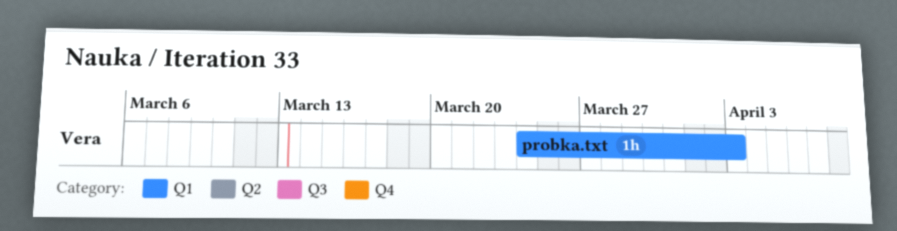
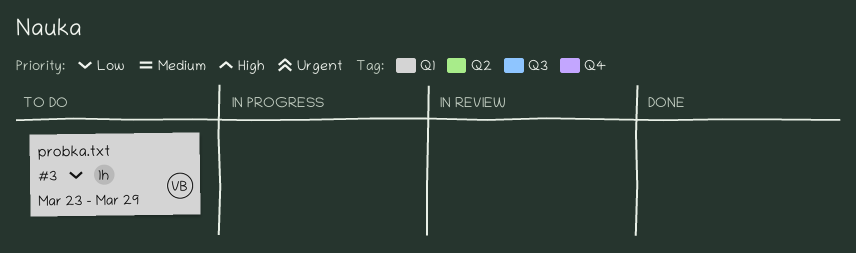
probka.txt, start: Mar 24 -> Mar 23
probka.txt, due: Apr 3 -> Mar 29

